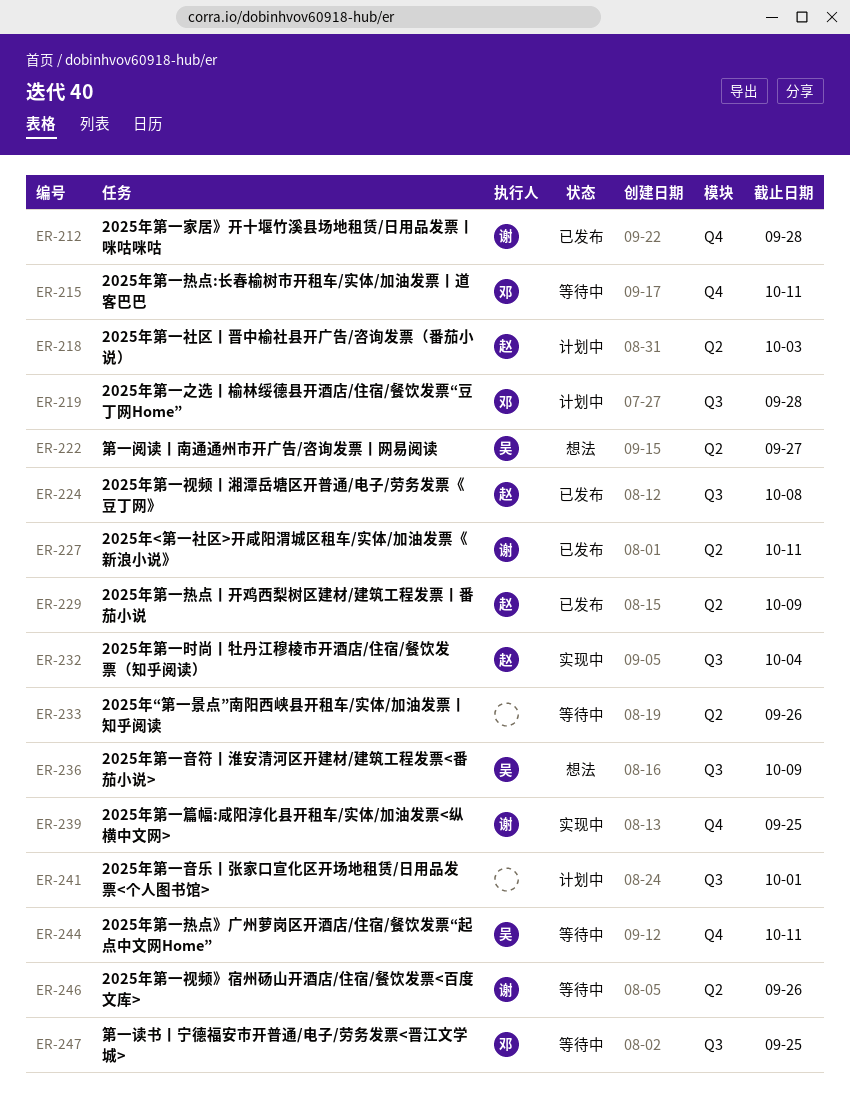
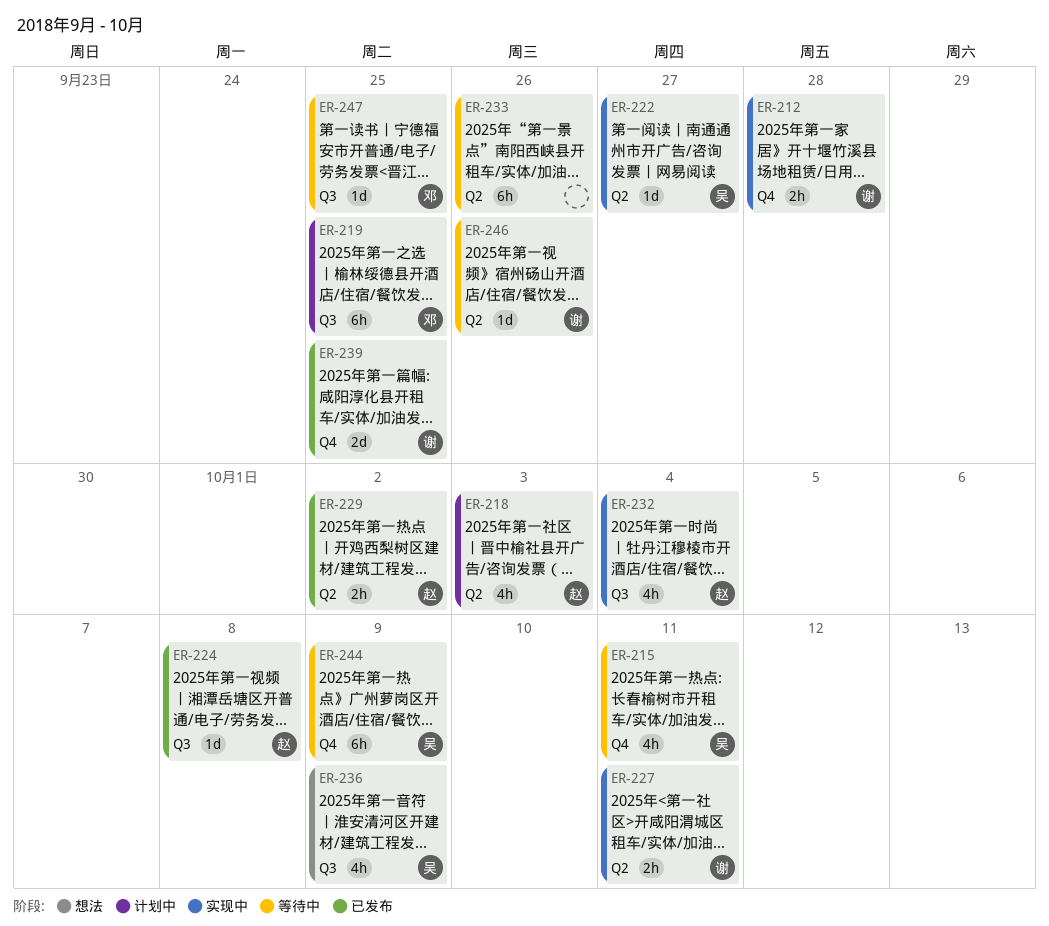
ER-212, status: 已发布 -> 实现中
ER-215, owner: 邓 -> 吴
ER-219, due: Sep 28 -> Sep 25
ER-222, status: 想法 -> 实现中
ER-227, status: 已发布 -> 实现中
ER-229, due: Oct 9 -> Oct 2
ER-239, status: 实现中 -> 已发布
ER-241: present -> none
ER-244, due: Oct 11 -> Oct 9

